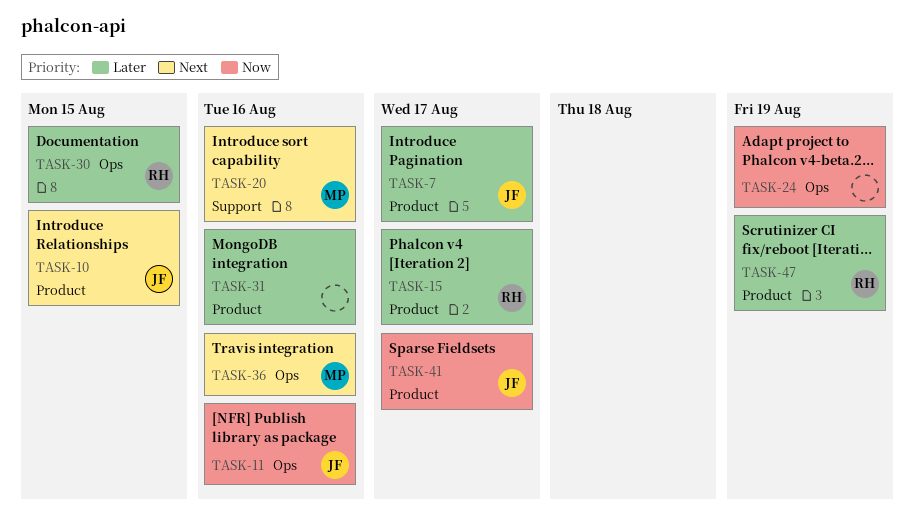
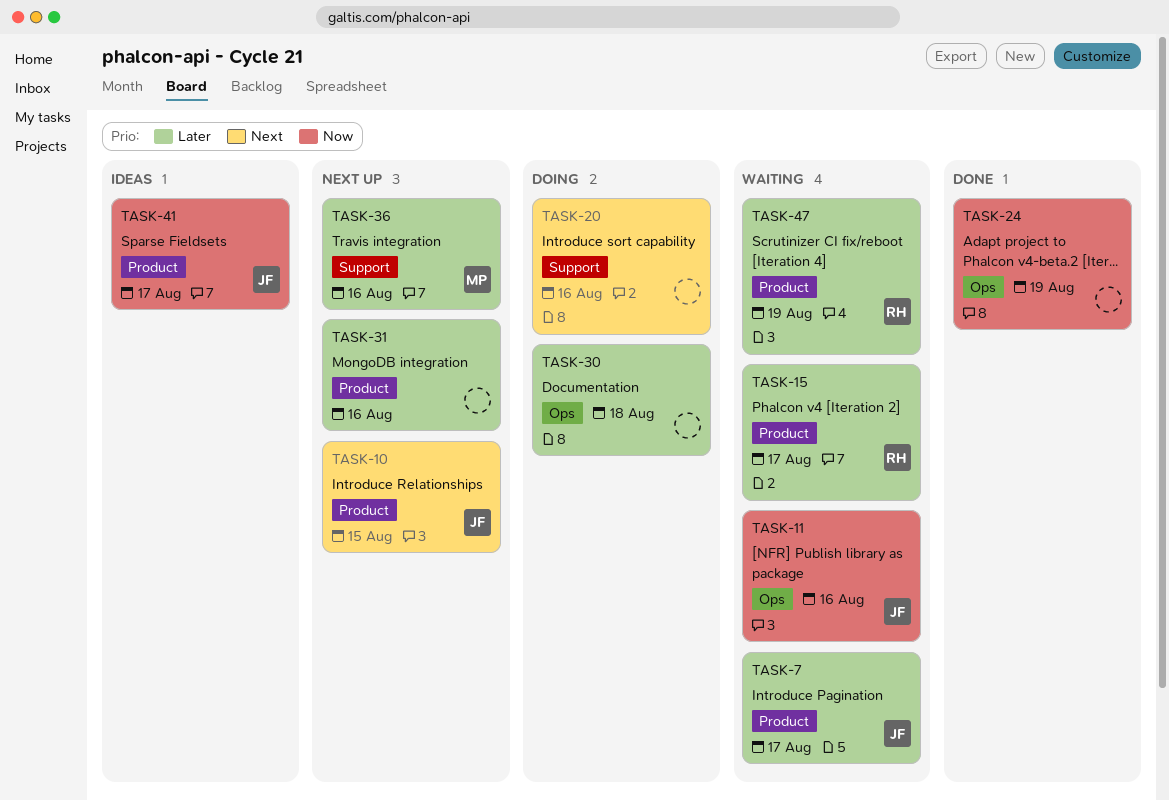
TASK-20, owner: MP -> none
TASK-30, owner: RH -> none
TASK-30, due: Aug 15 -> Aug 18
TASK-36, priority: Next -> Later
TASK-36, label: Ops -> Support

